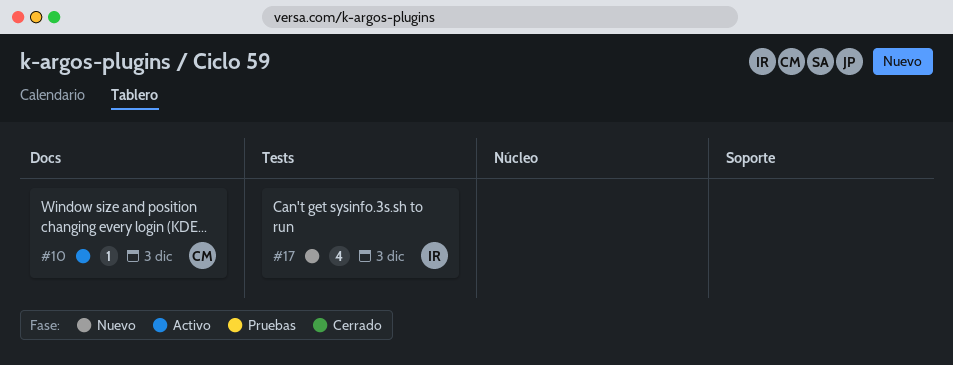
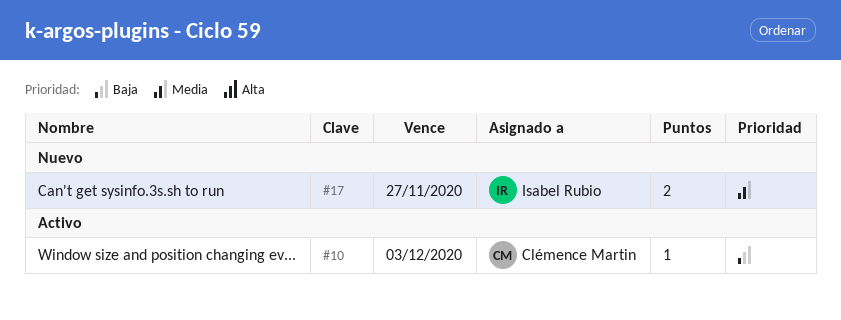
#17, estimate: 4 -> 2
#17, due: Dec 3 -> Nov 27

